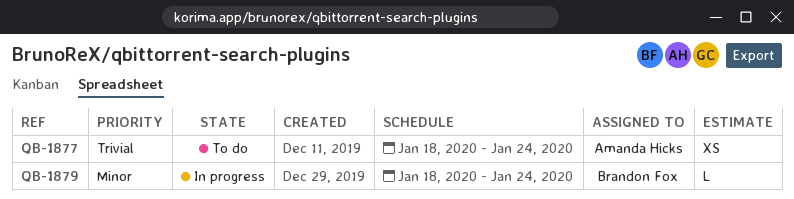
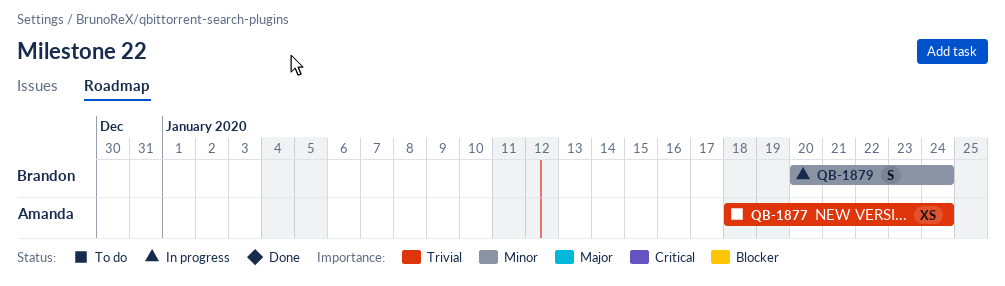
QB-1879, estimate: L -> S
QB-1879, start: Jan 18 -> Jan 20

